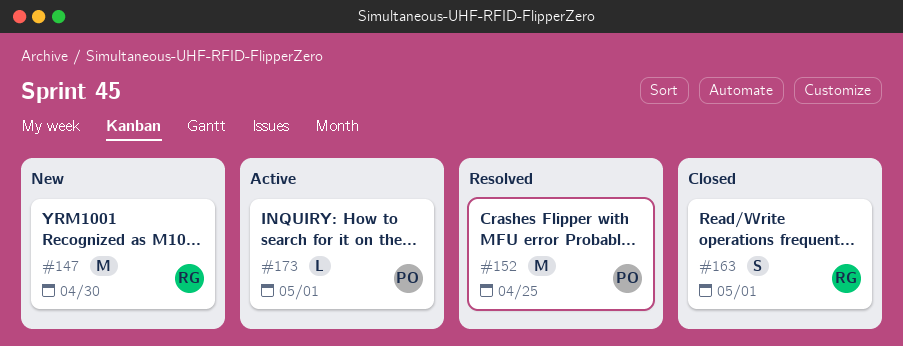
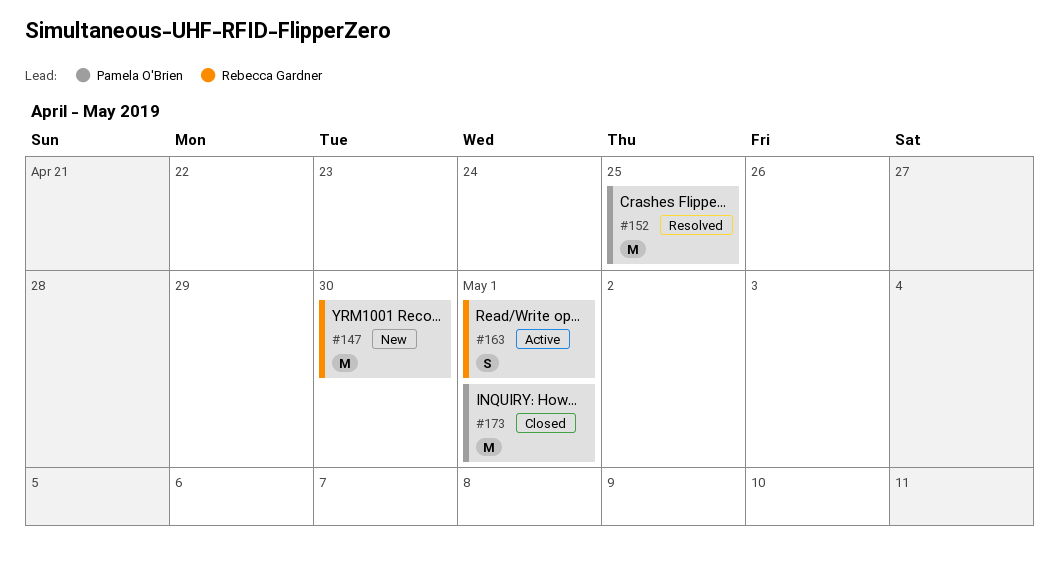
#163, status: Closed -> Active
#173, status: Active -> Closed
#173, estimate: L -> M

